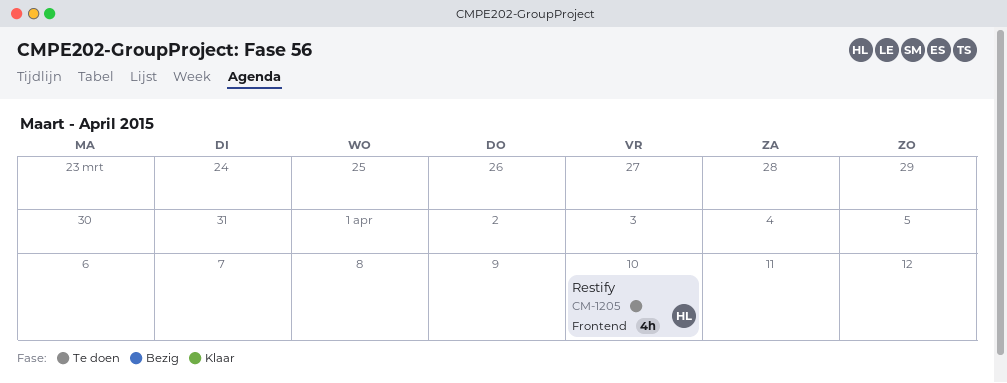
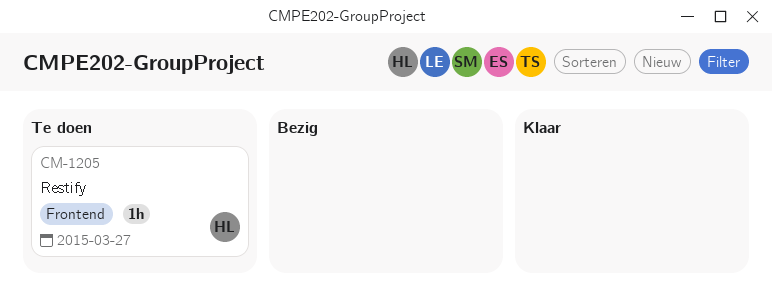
CM-1205, estimate: 4h -> 1h
CM-1205, due: Apr 10 -> Mar 27

